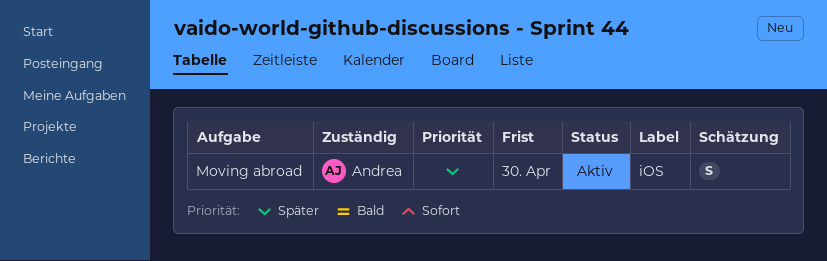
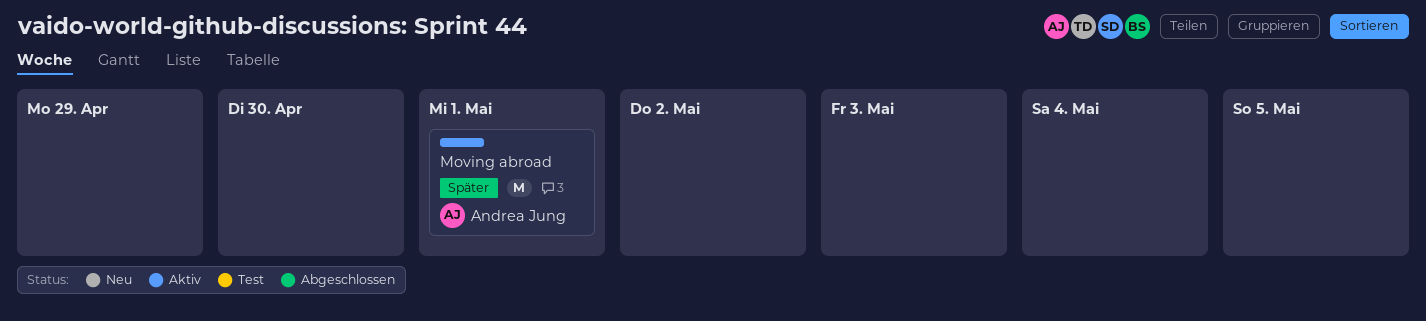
Moving abroad, estimate: S -> M
Moving abroad, due: Apr 30 -> May 1

